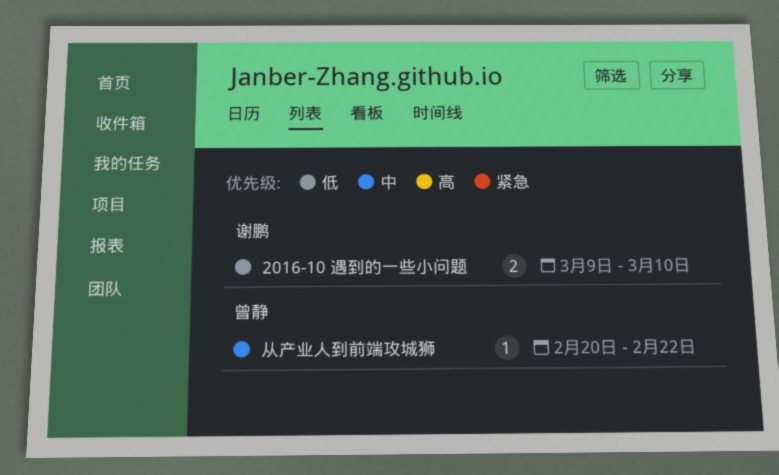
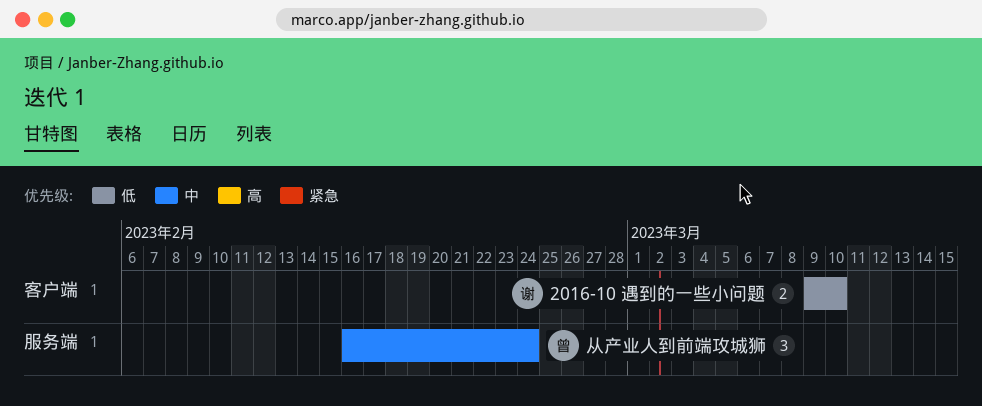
从产业人到前端攻城狮, estimate: 1 -> 3
从产业人到前端攻城狮, start: Feb 20 -> Feb 16
从产业人到前端攻城狮, due: Feb 22 -> Feb 24

